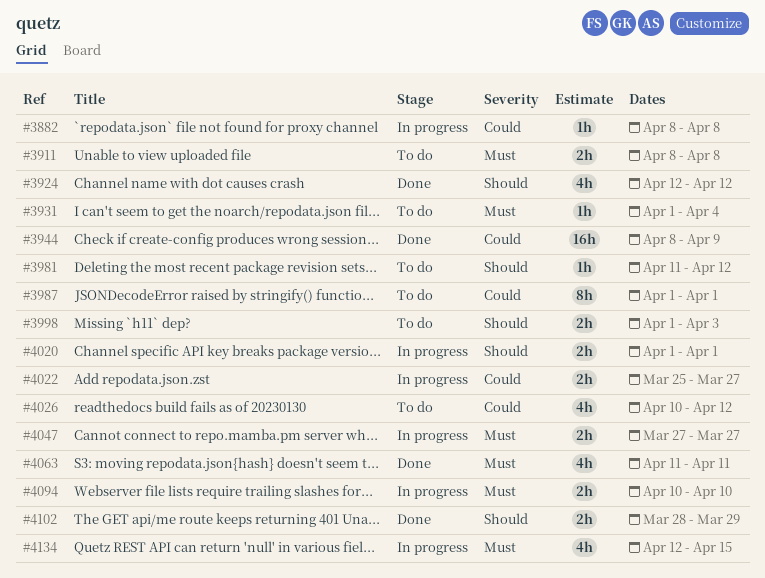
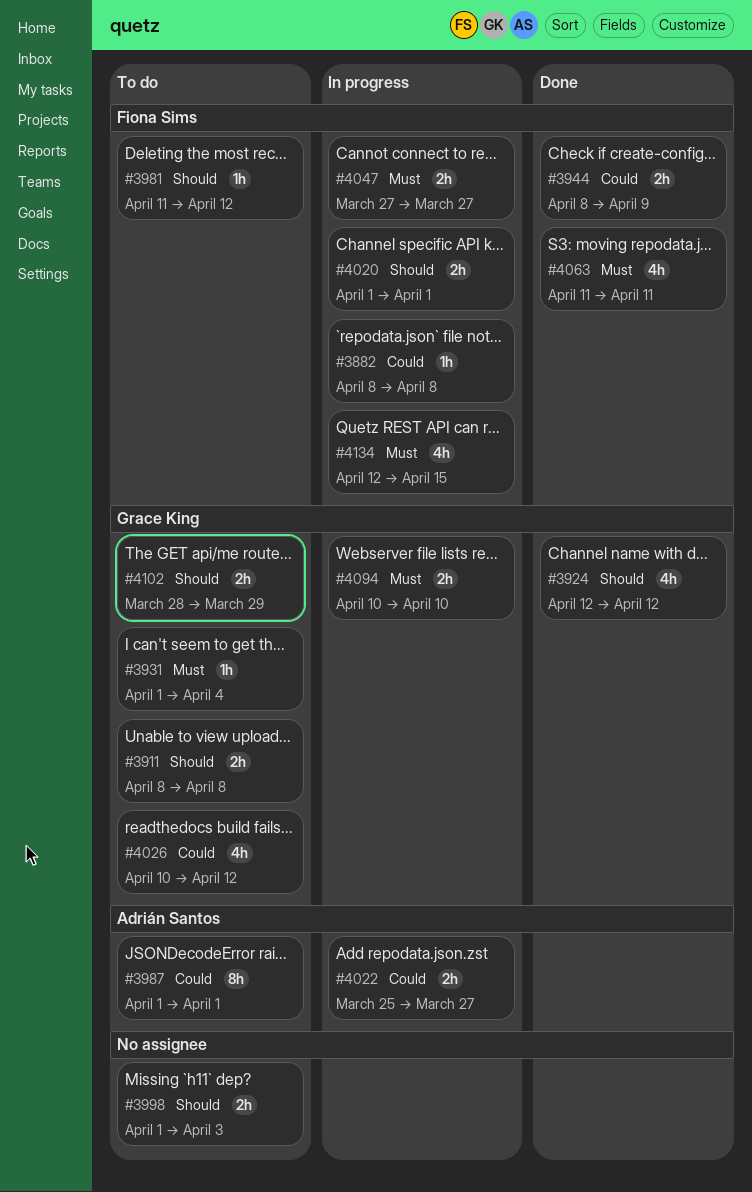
#3911, priority: Must -> Should
#3944, estimate: 16h -> 2h
#4102, status: Done -> To do

